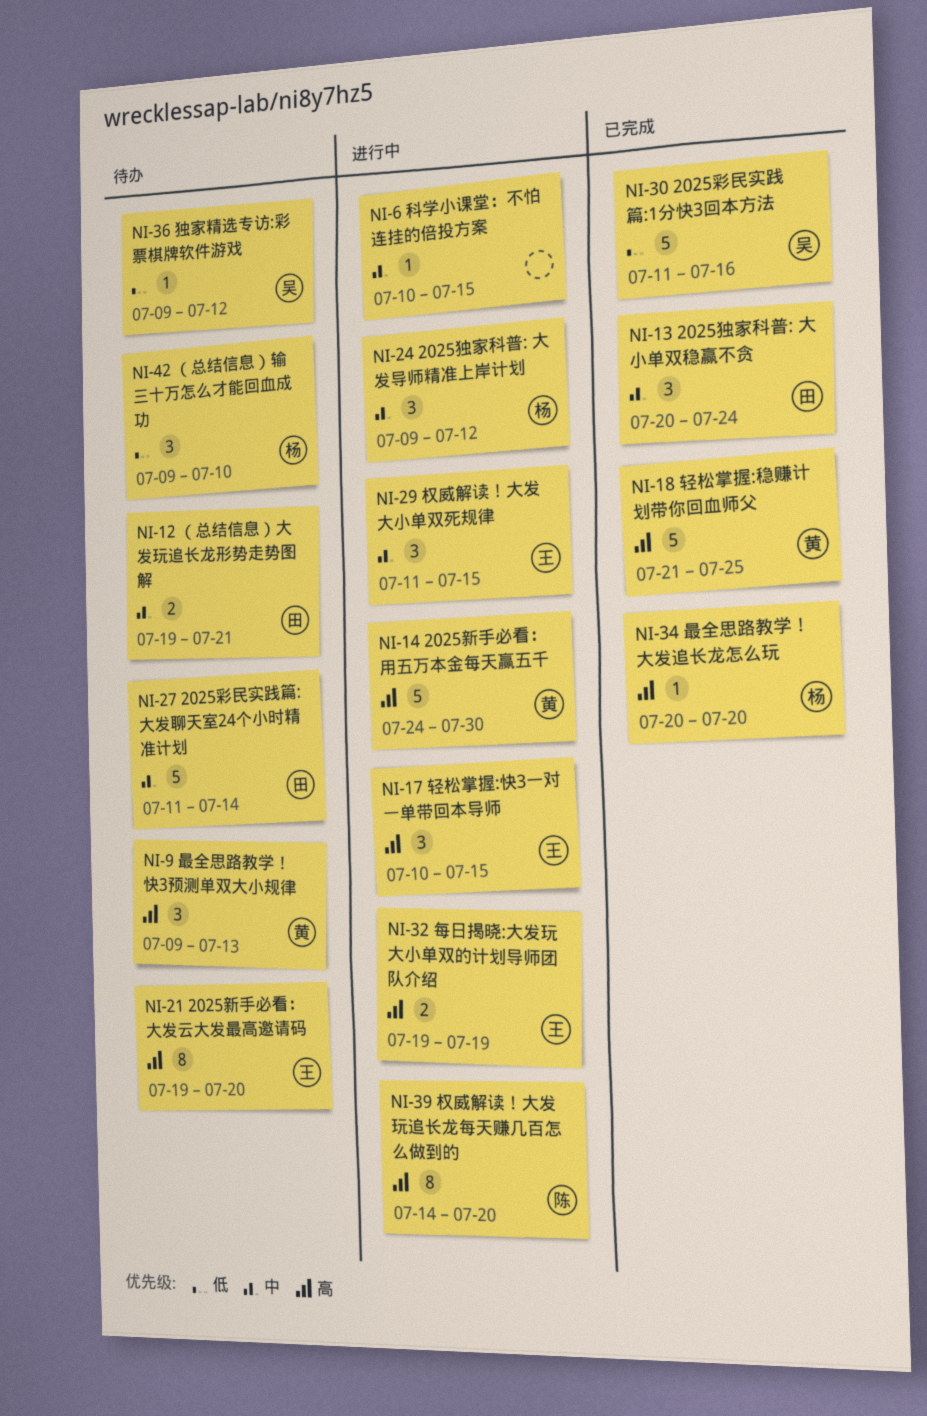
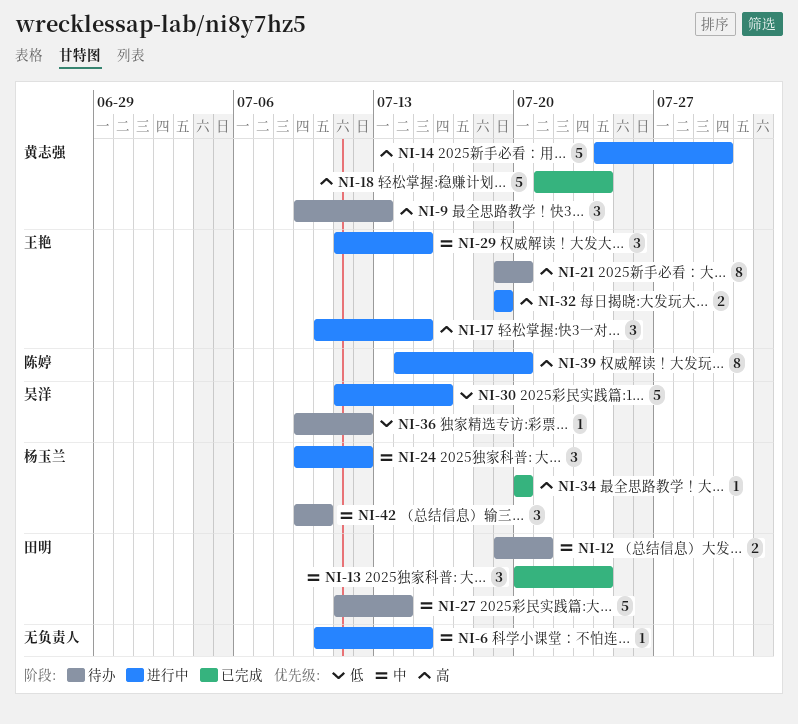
NI-18, due: Jul 25 -> Jul 24
NI-30, status: 已完成 -> 进行中
NI-42, priority: 低 -> 中

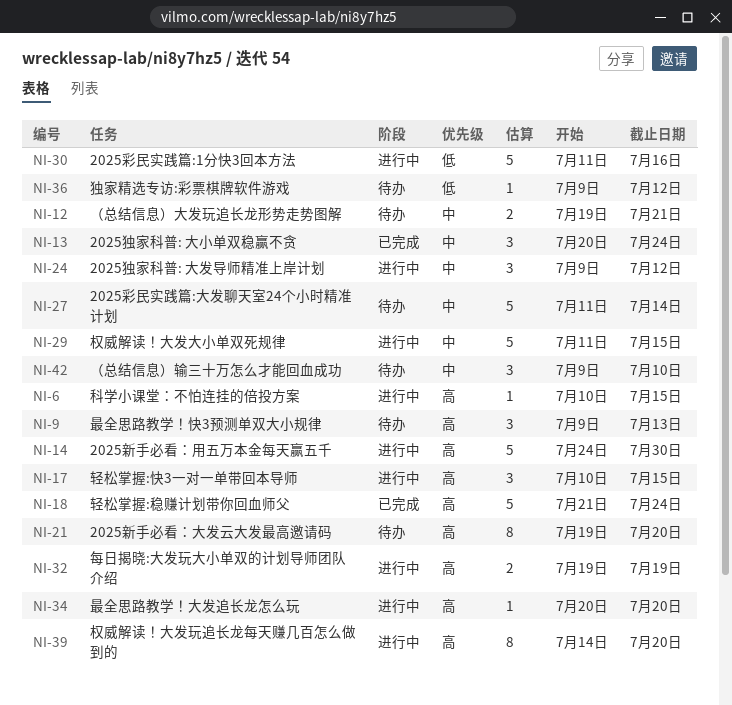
NI-6, priority: 中 -> 高
NI-29, estimate: 3 -> 5
NI-34, status: 已完成 -> 进行中

